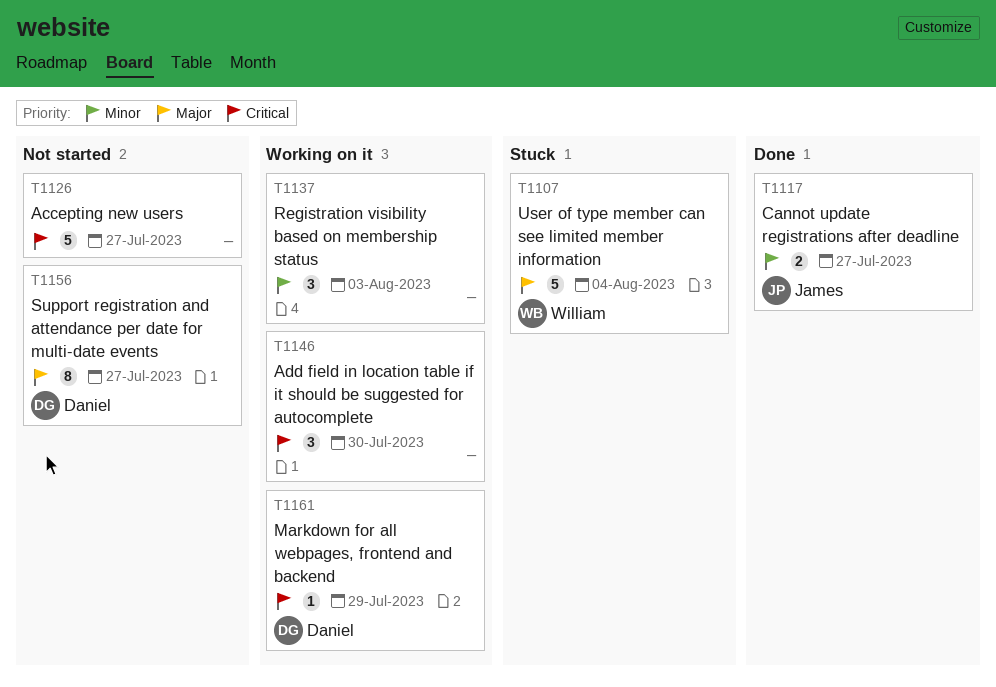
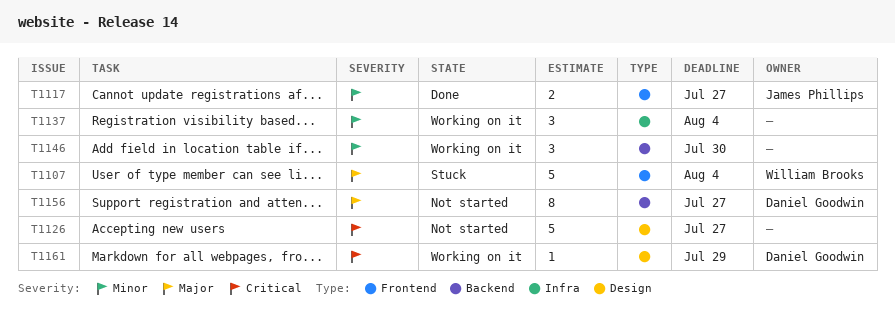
T1137, due: Aug 3 -> Aug 4
T1146, priority: Critical -> Minor

